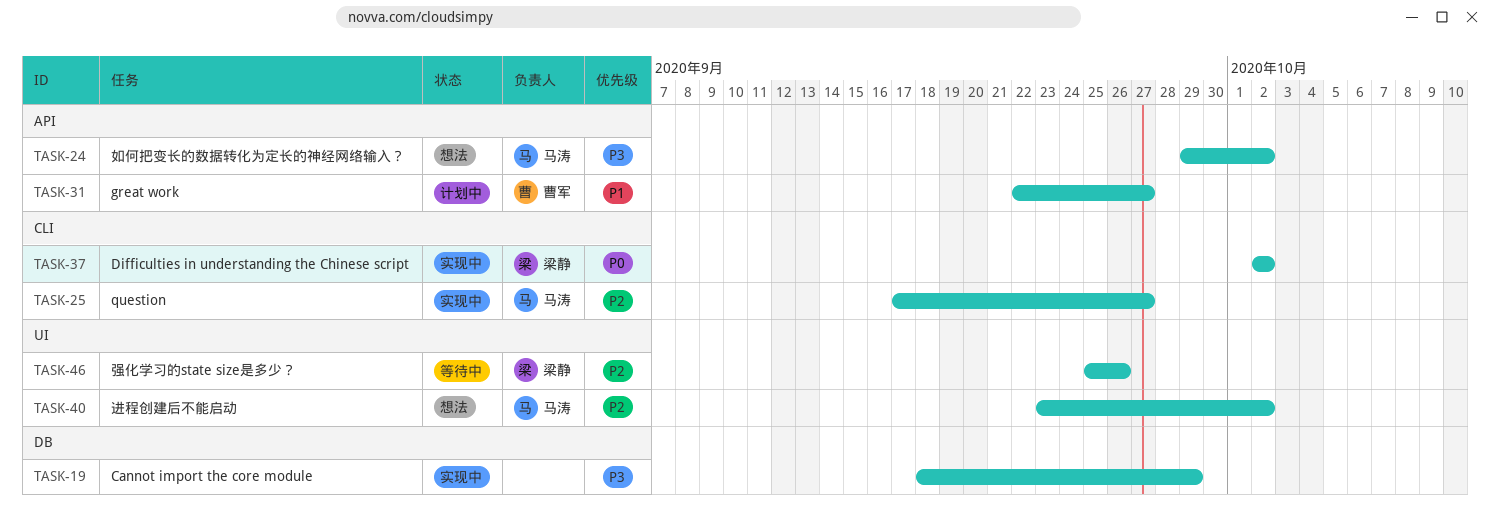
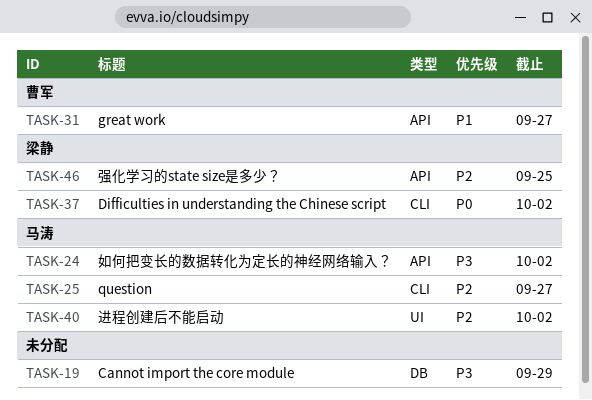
TASK-46, label: UI -> API
TASK-46, due: Sep 26 -> Sep 25

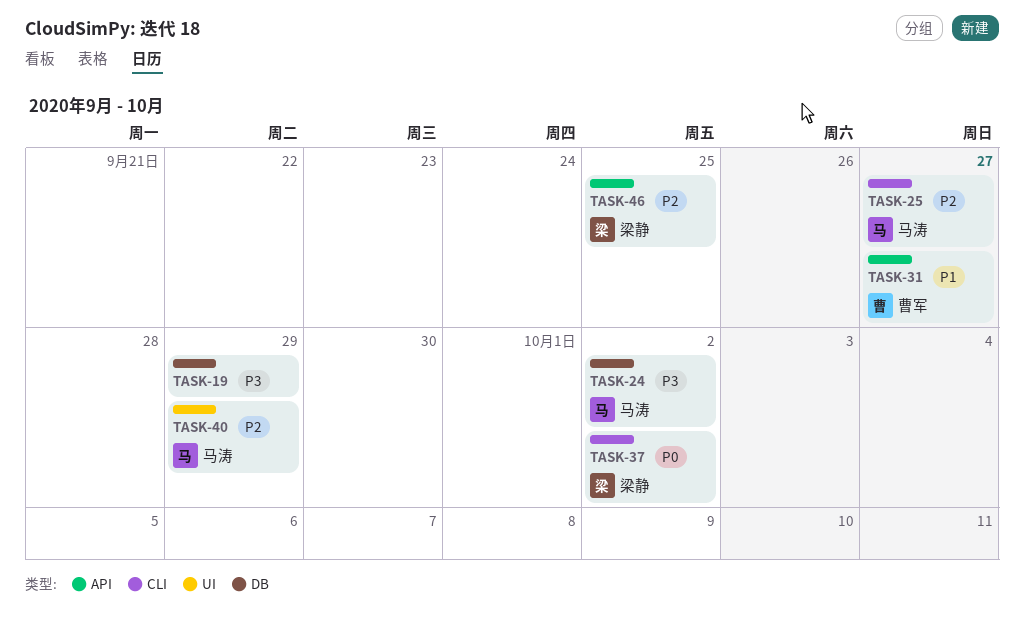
TASK-24, label: API -> DB
TASK-40, due: Oct 2 -> Sep 29

